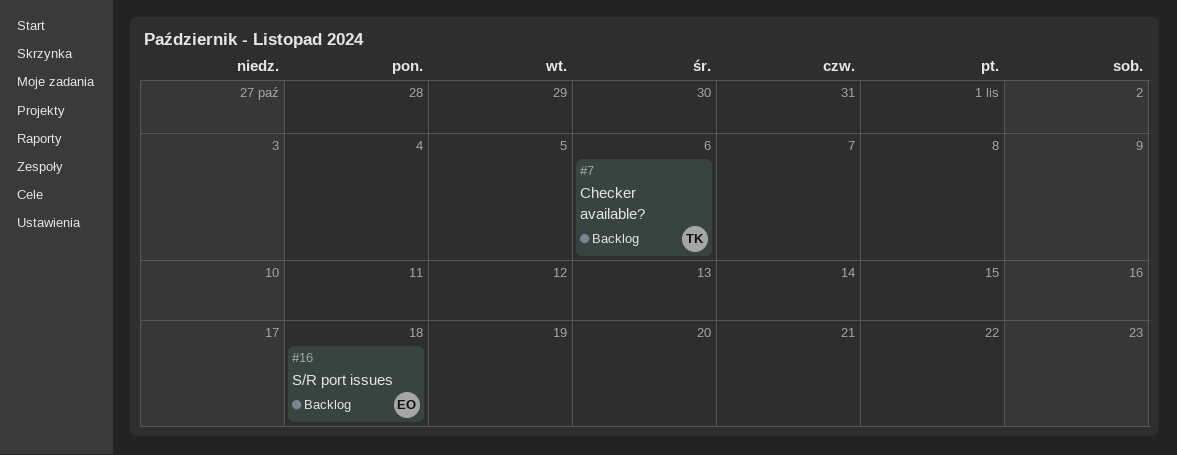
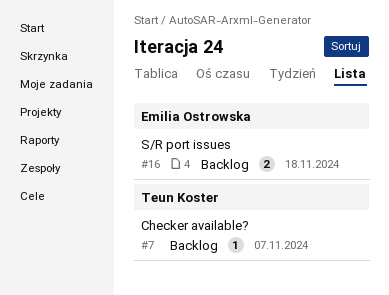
#7, due: Nov 6 -> Nov 7

